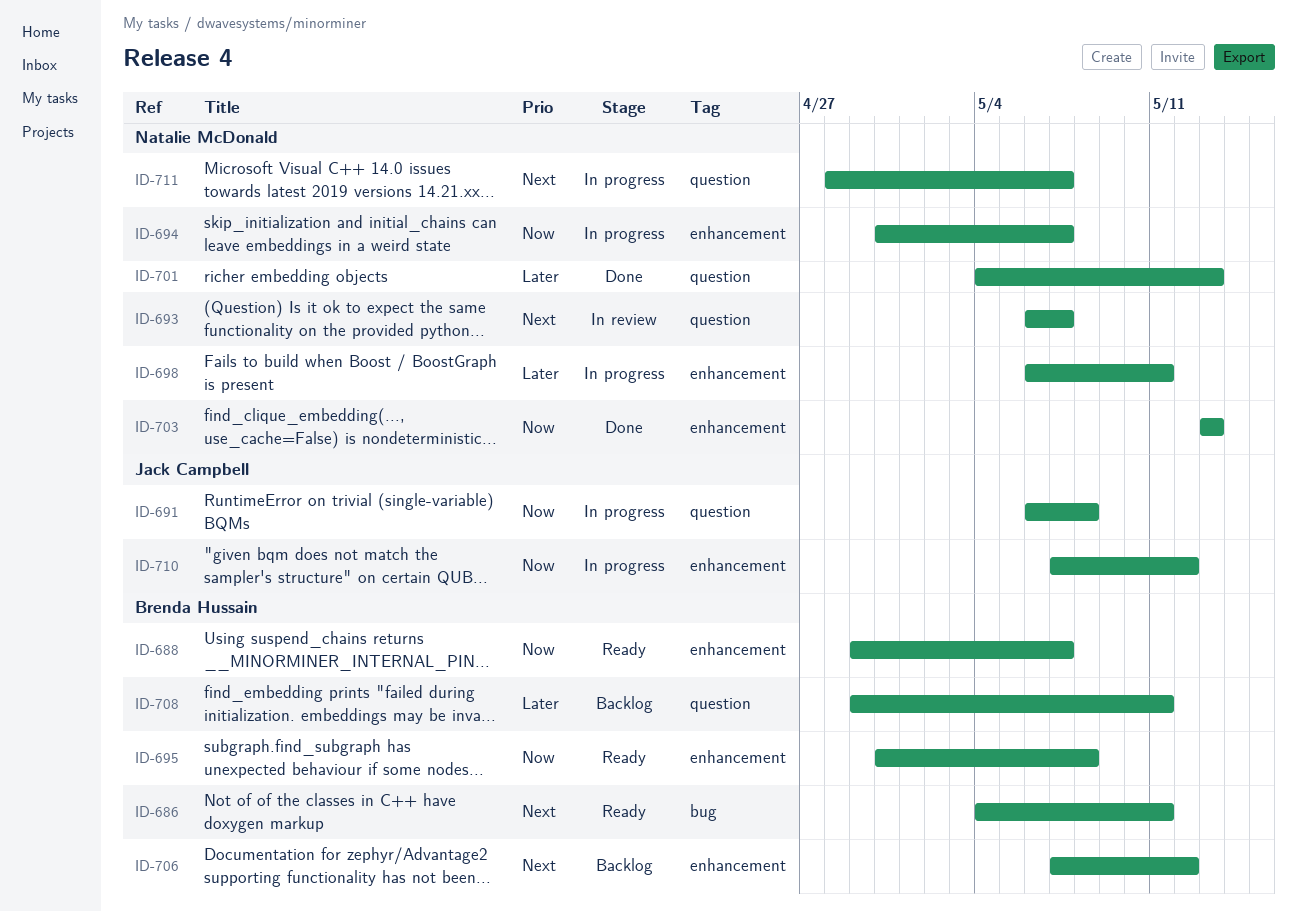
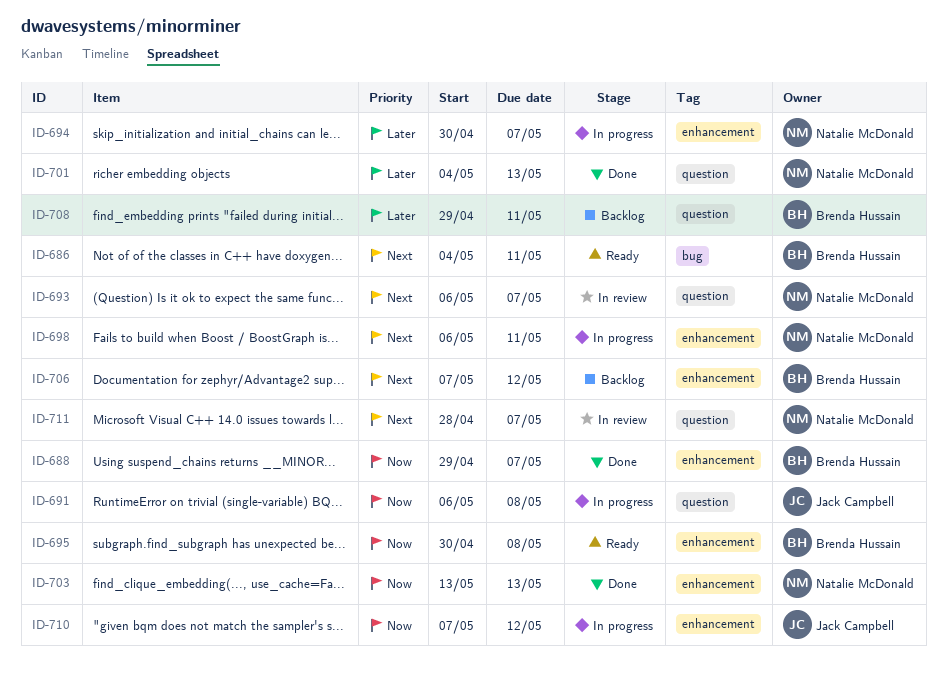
ID-688, status: Ready -> Done
ID-694, priority: Now -> Later
ID-698, priority: Later -> Next
ID-711, status: In progress -> In review

